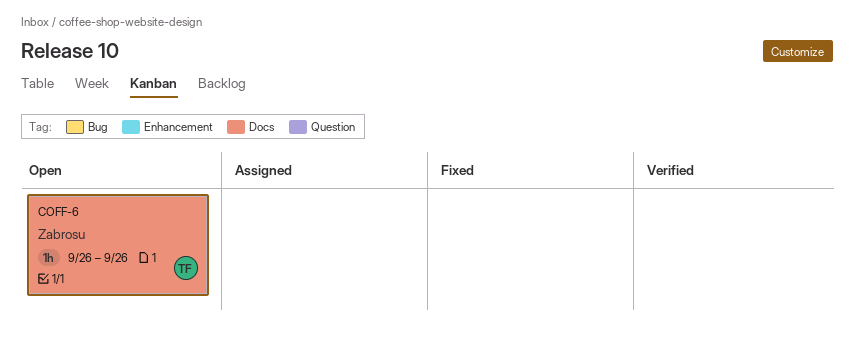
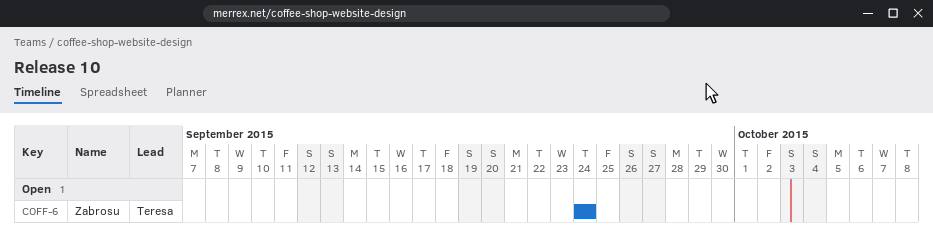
COFF-6, start: Sep 26 -> Sep 24
COFF-6, due: Sep 26 -> Sep 24

